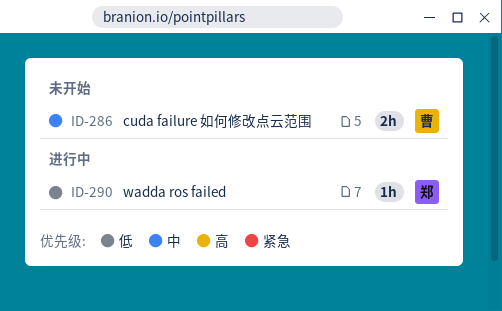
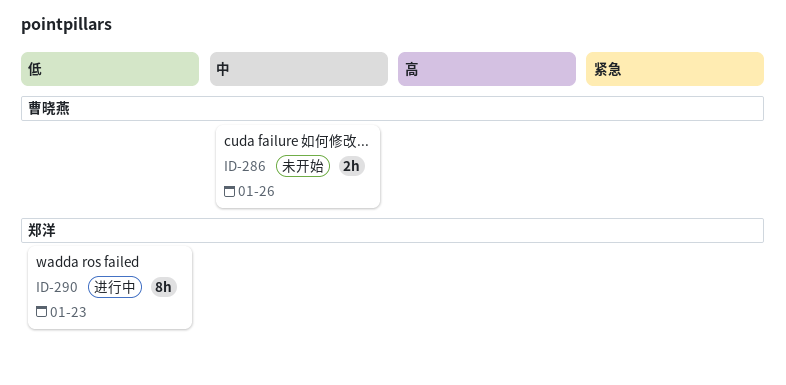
ID-290, estimate: 1h -> 8h

